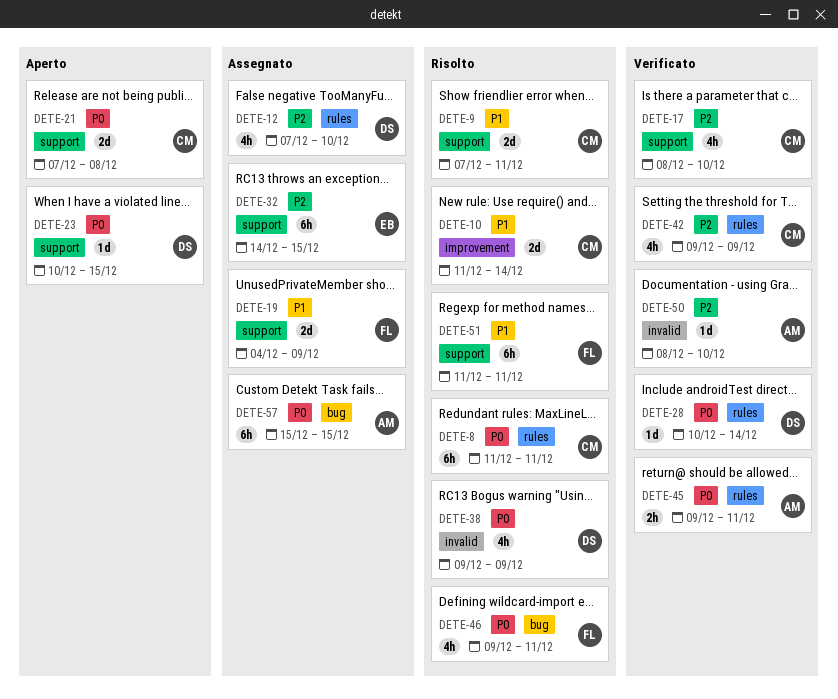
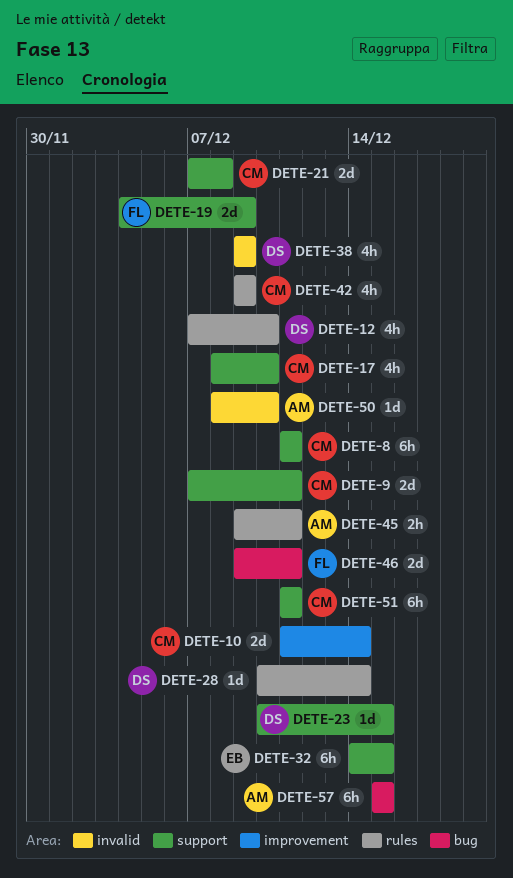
DETE-8, label: rules -> support
DETE-46, estimate: 4h -> 2d
DETE-51, owner: FL -> CM

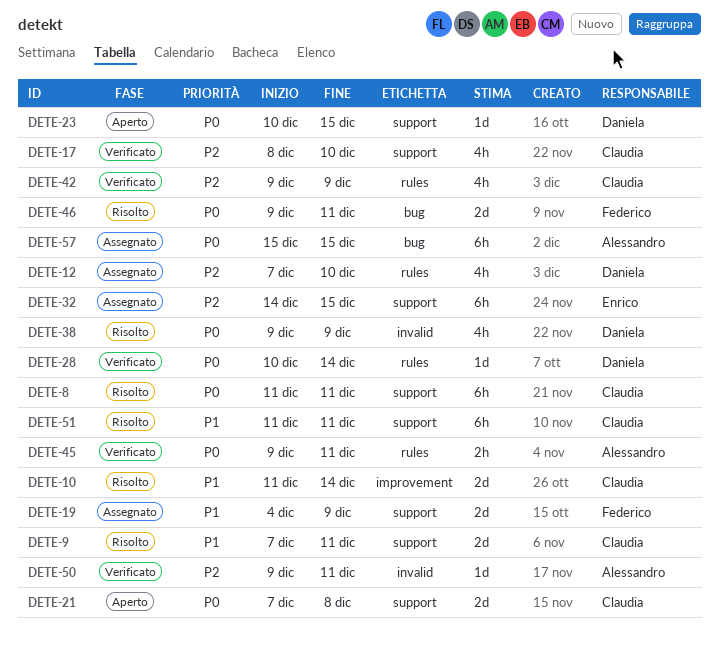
DETE-50, start: Dec 8 -> Dec 9
DETE-50, due: Dec 10 -> Dec 11

